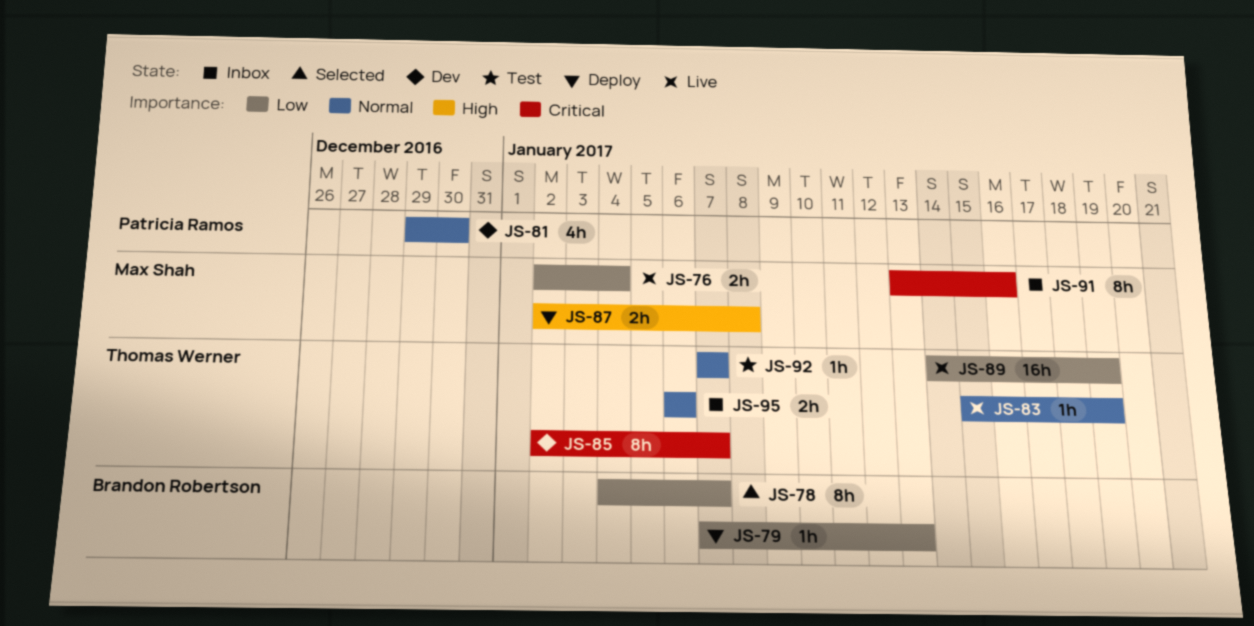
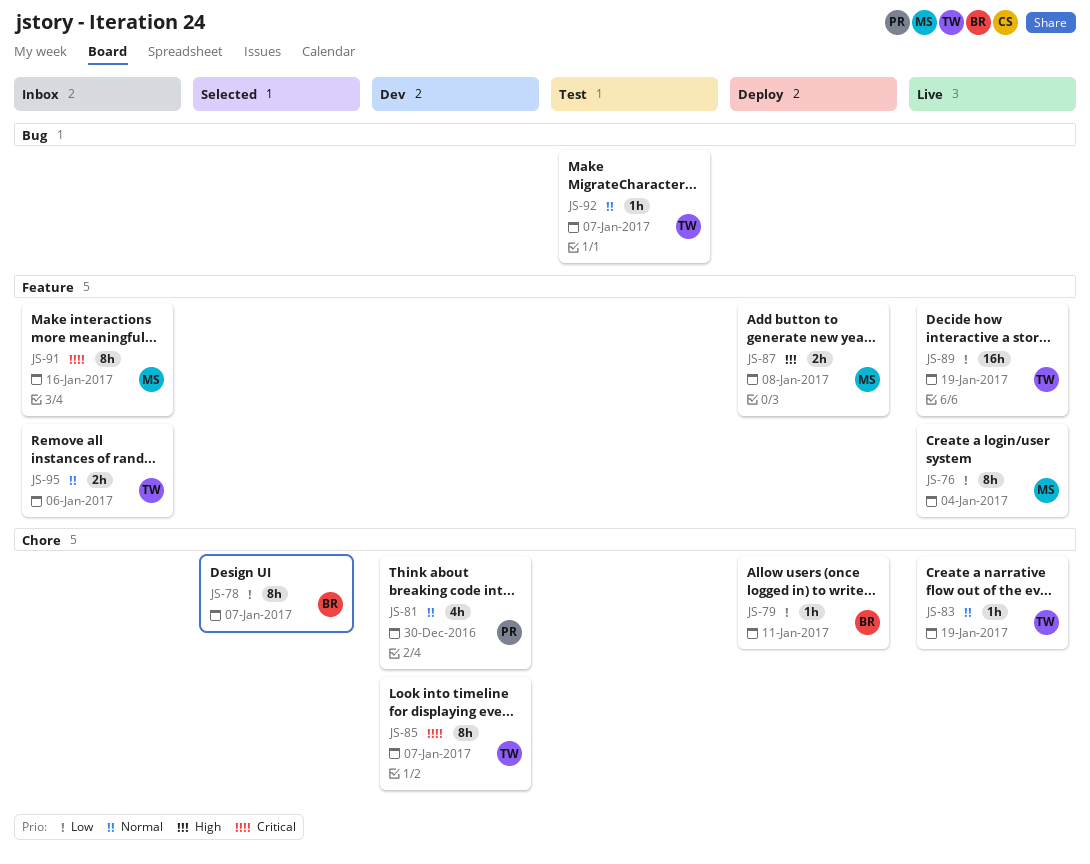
JS-76, estimate: 2h -> 8h
JS-79, due: Jan 13 -> Jan 11

